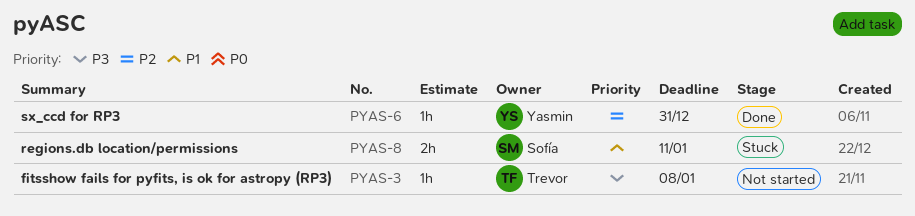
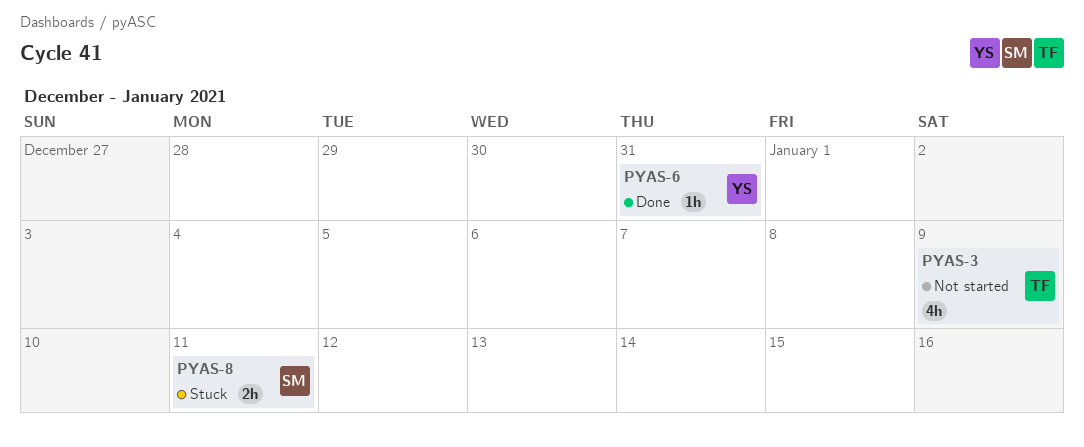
PYAS-3, estimate: 1h -> 4h
PYAS-3, due: Jan 8 -> Jan 9

